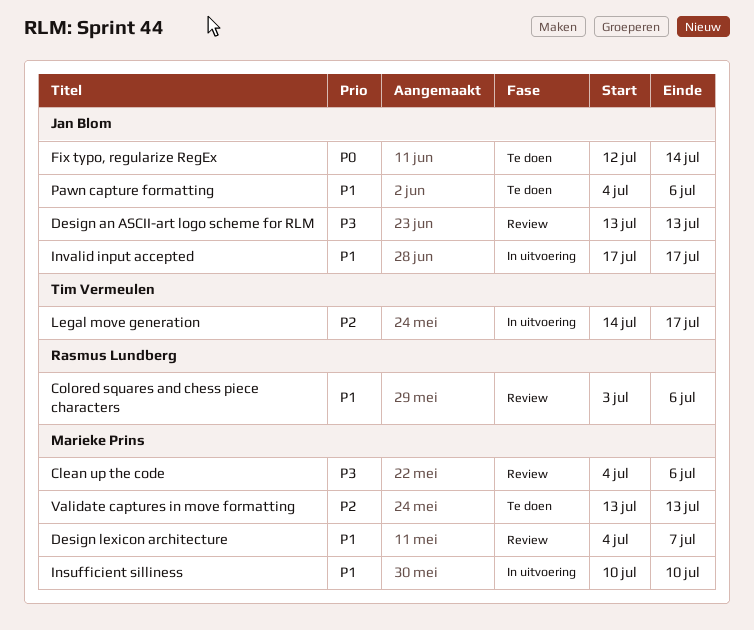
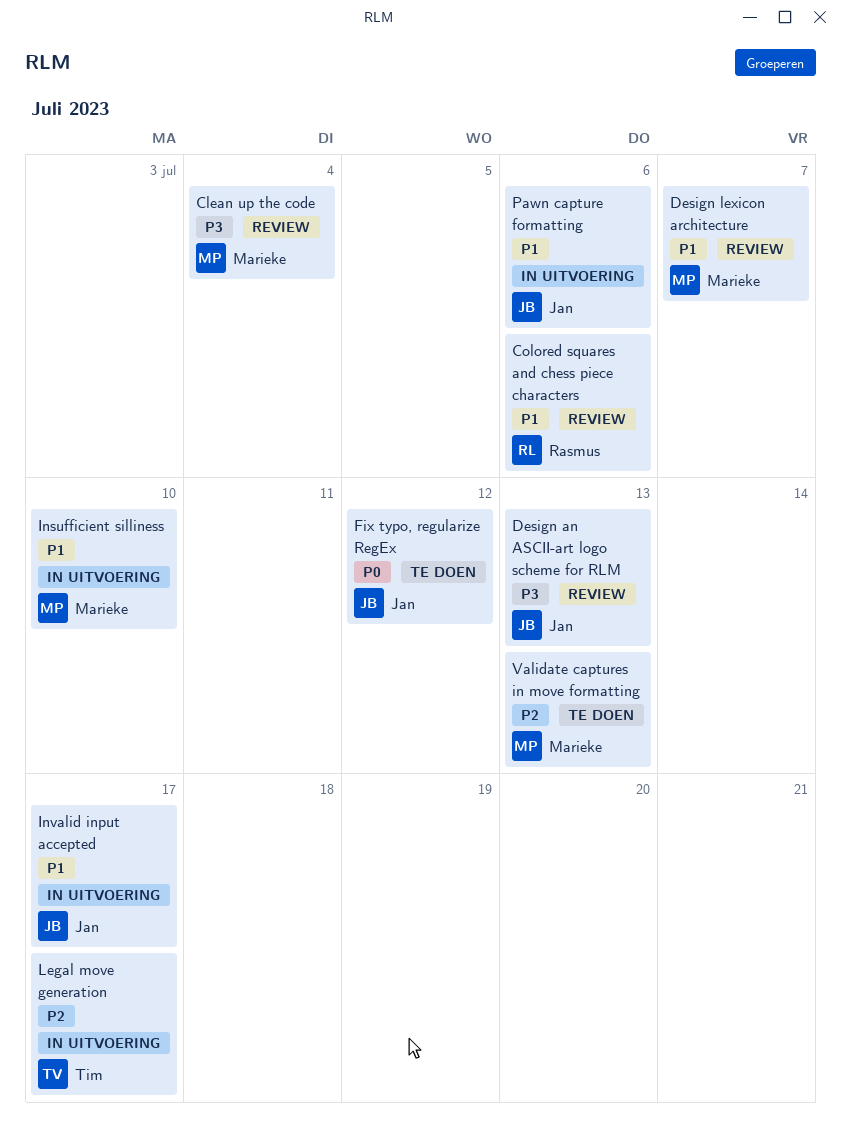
Clean up the code, due: Jul 6 -> Jul 4
Fix typo, regularize RegEx, due: Jul 14 -> Jul 12
Pawn capture formatting, status: Te doen -> In uitvoering

